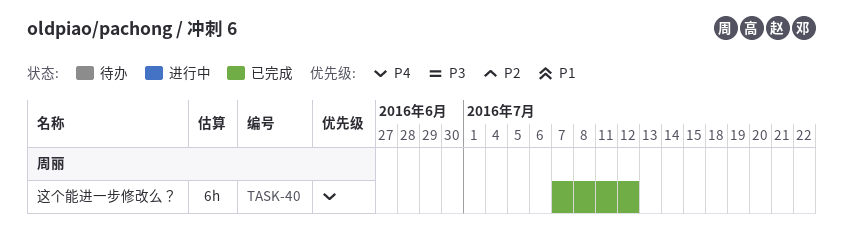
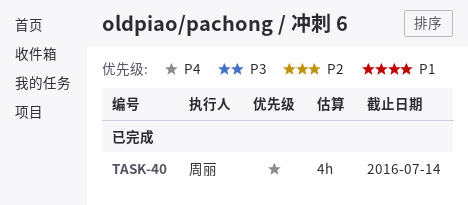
TASK-40, estimate: 6h -> 4h
TASK-40, due: Jul 12 -> Jul 14

